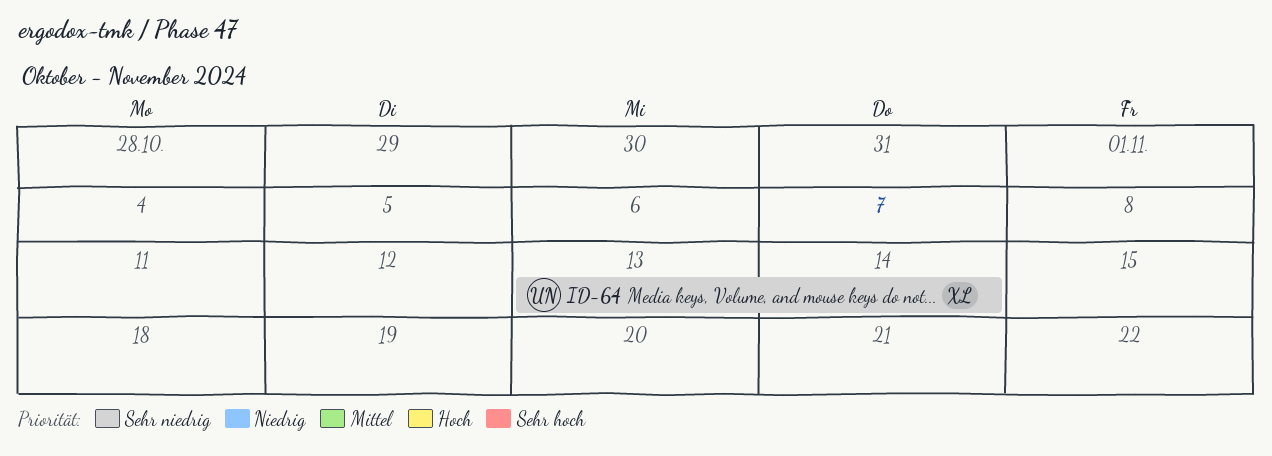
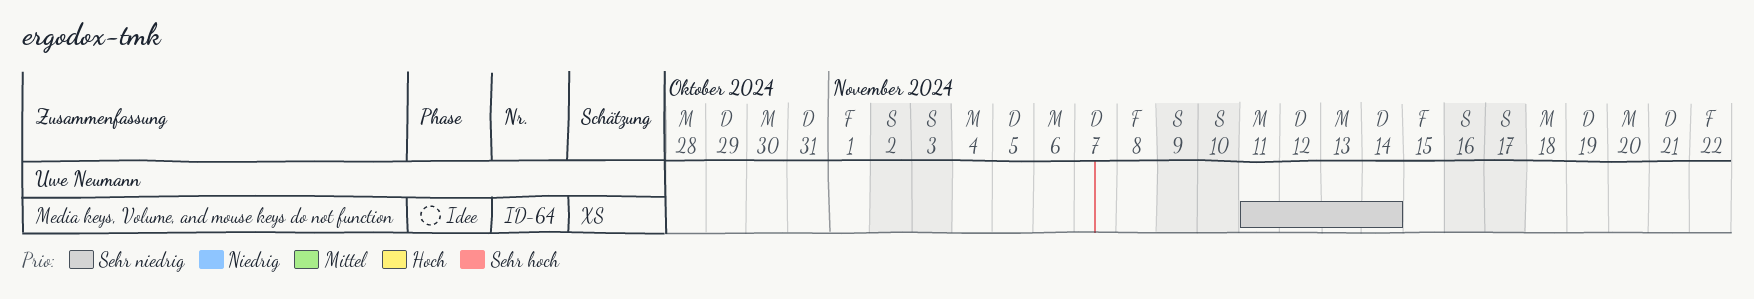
ID-64, estimate: XL -> XS
ID-64, start: Nov 13 -> Nov 11

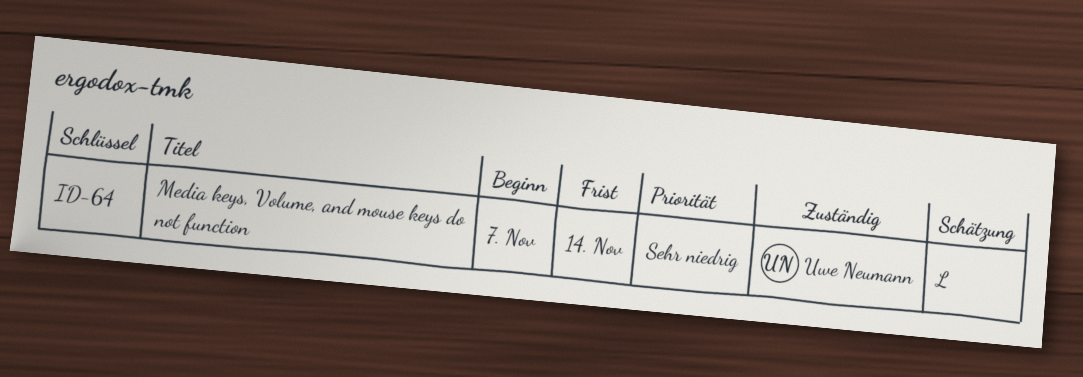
ID-64, estimate: XS -> L
ID-64, start: Nov 11 -> Nov 7

